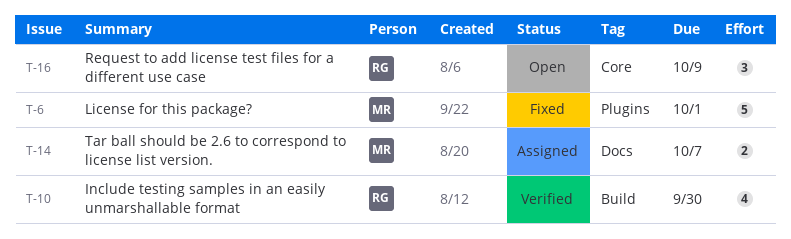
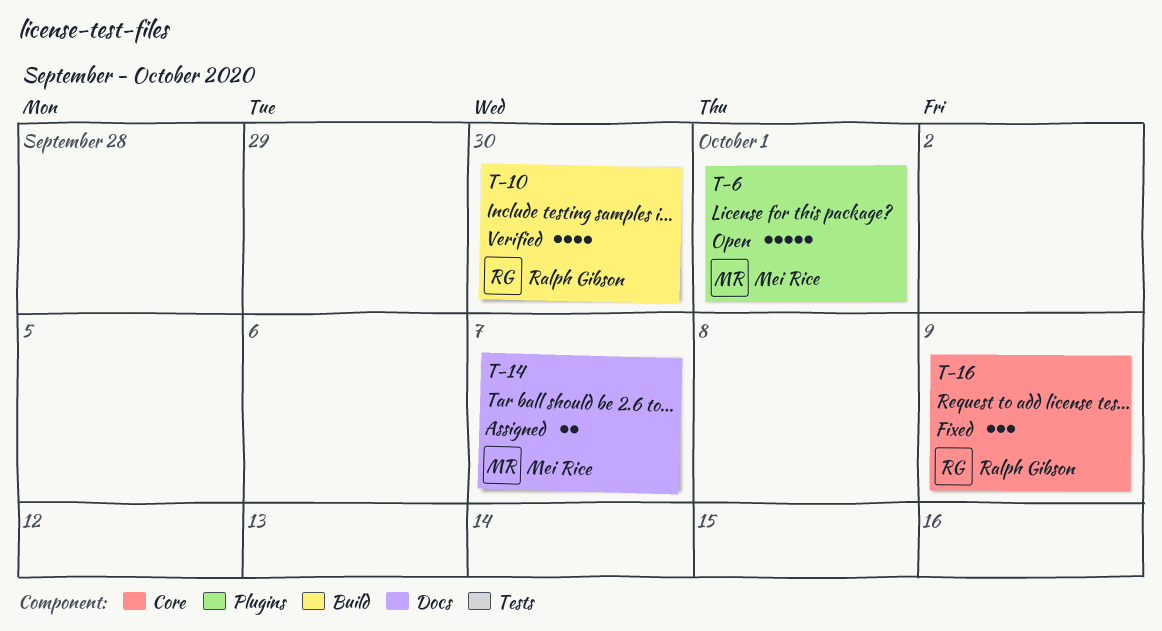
T-6, status: Fixed -> Open
T-16, status: Open -> Fixed

